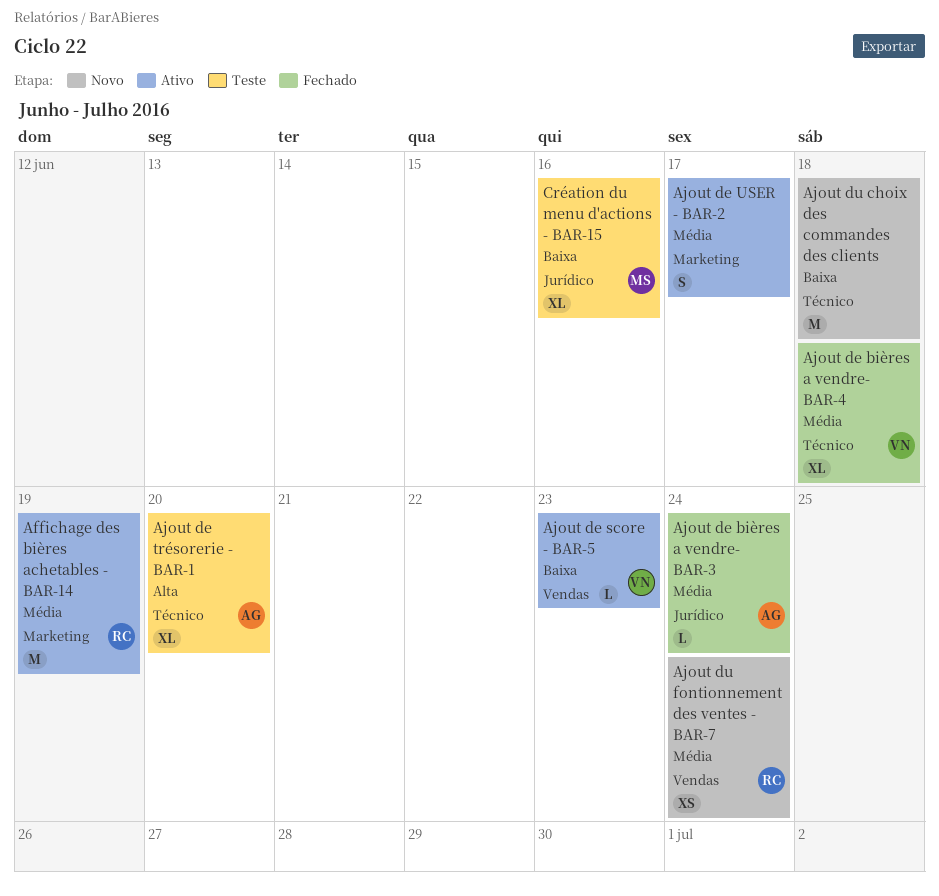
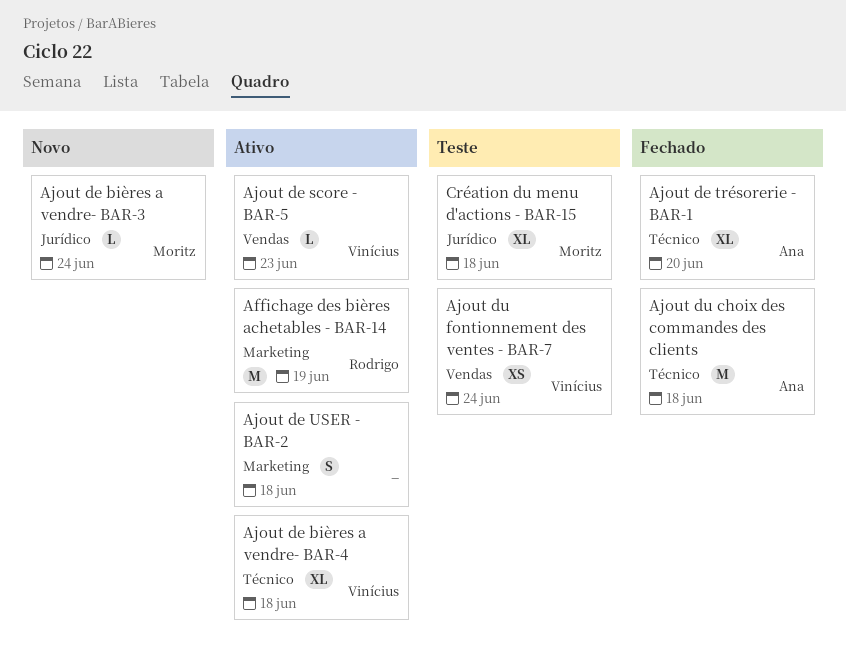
Ajout de bières a vendre- BAR-3, status: Fechado -> Novo
Ajout de bières a vendre- BAR-3, owner: Ana -> Moritz
Ajout de bières a vendre- BAR-4, status: Fechado -> Ativo
Ajout de trésorerie - BAR-1, status: Teste -> Fechado
Ajout de USER - BAR-2, due: Jun 17 -> Jun 18
Ajout du choix des commandes des clients, status: Novo -> Fechado
Ajout du choix des commandes des clients, owner: none -> Ana
Ajout du fontionnement des ventes - BAR-7, status: Novo -> Teste
Ajout du fontionnement des ventes - BAR-7, owner: Rodrigo -> Vinícius
Création du menu d'actions - BAR-15, due: Jun 16 -> Jun 18

